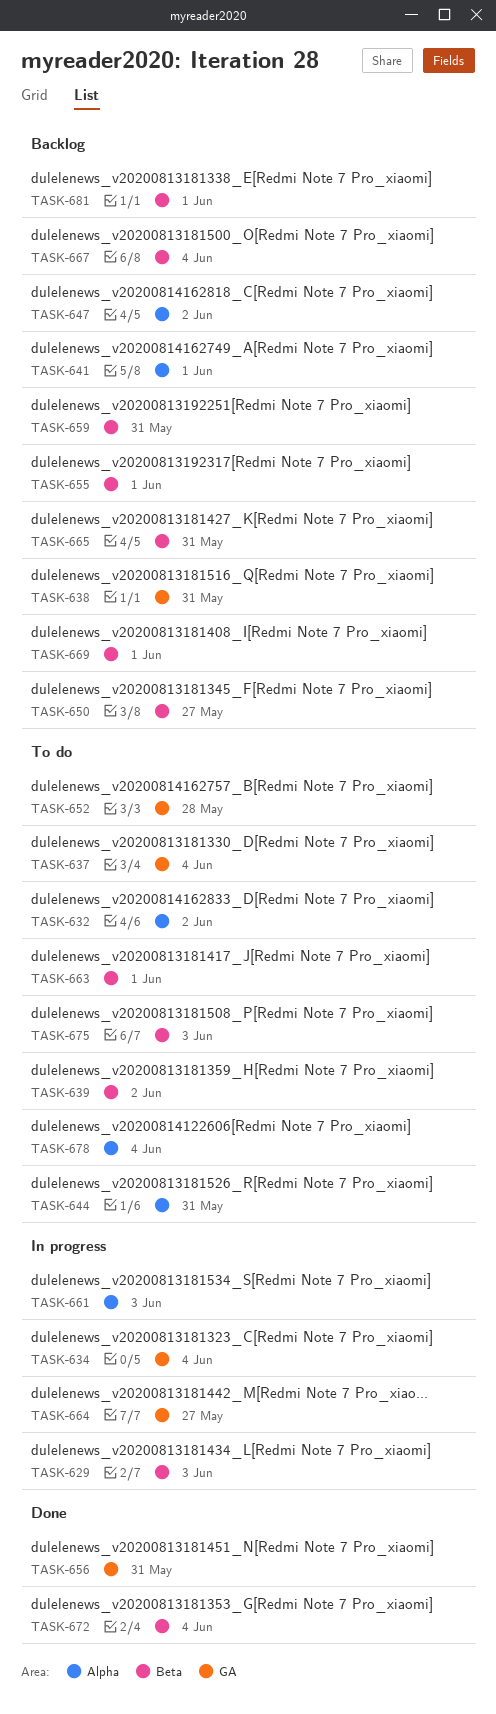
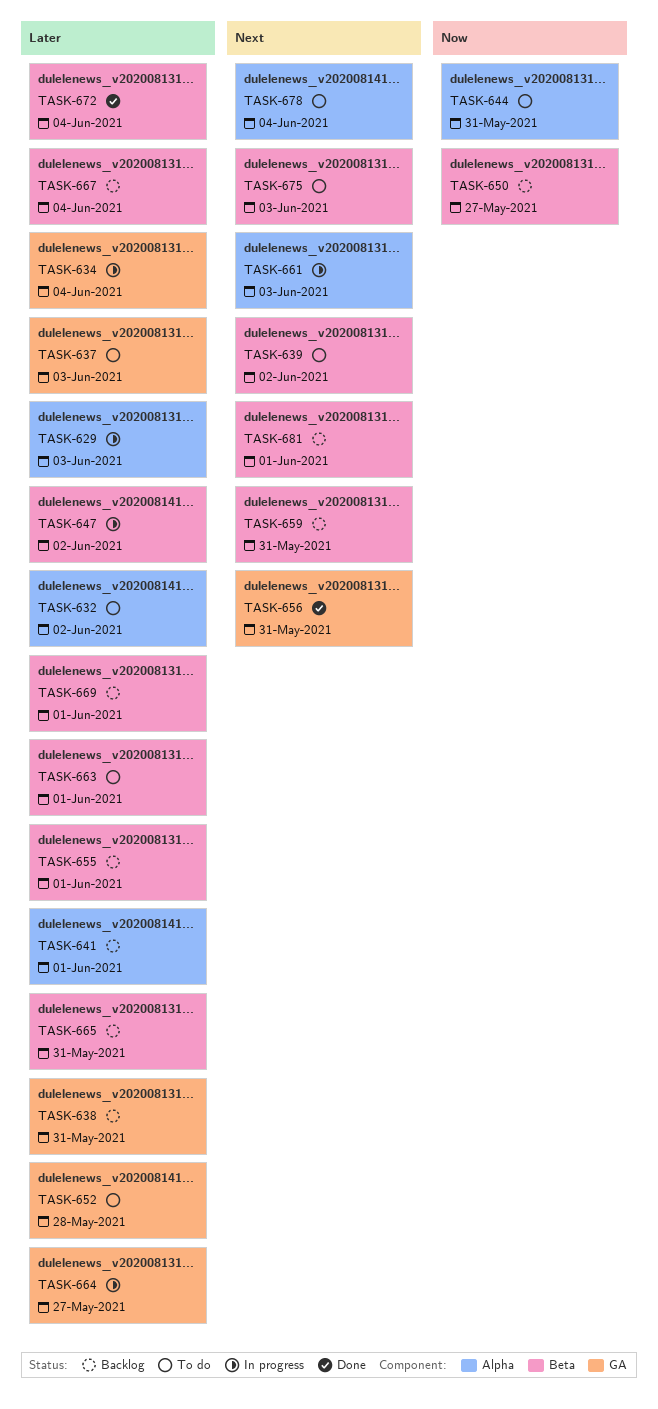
TASK-629, label: Beta -> Alpha
TASK-637, due: Jun 4 -> Jun 3
TASK-647, status: Backlog -> In progress
TASK-647, label: Alpha -> Beta

